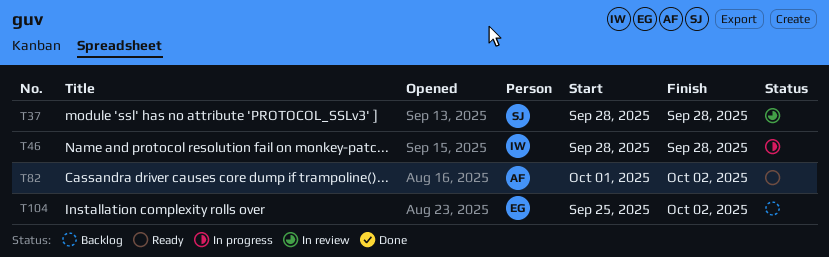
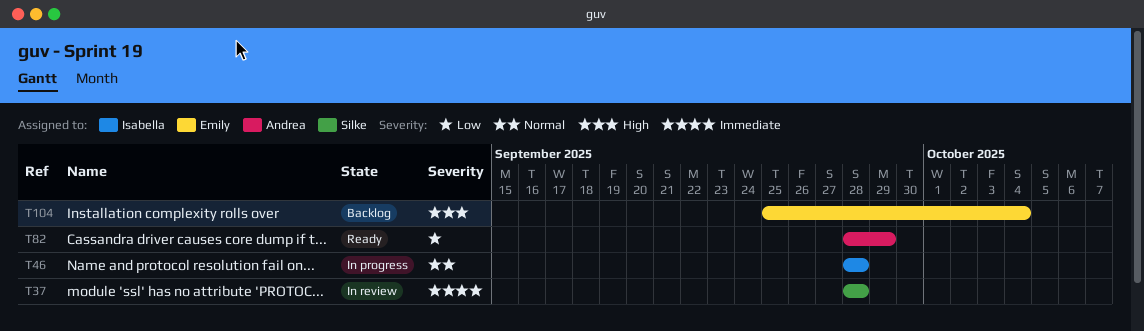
T82, start: Oct 1 -> Sep 28
T82, due: Oct 2 -> Sep 29
T104, due: Oct 2 -> Oct 4

